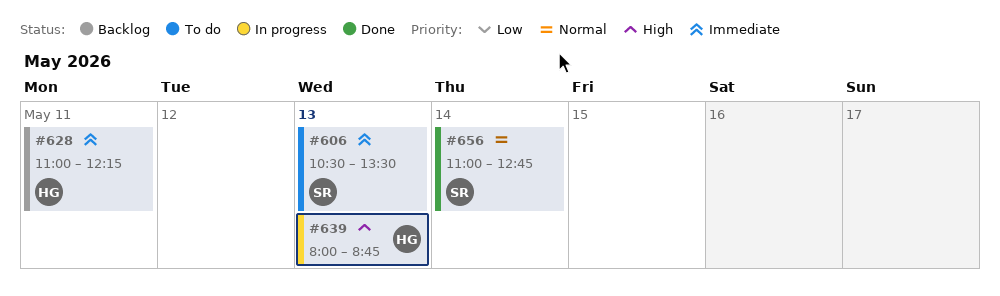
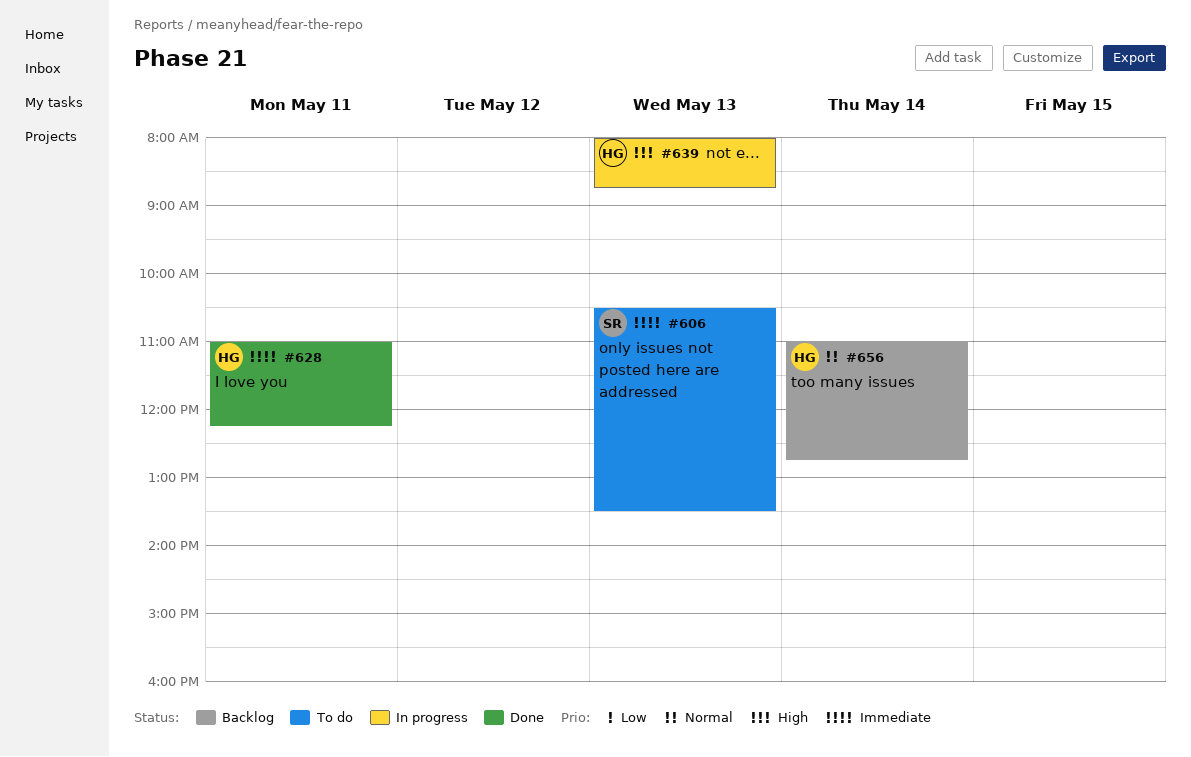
#628, status: Backlog -> Done
#656, status: Done -> Backlog
#656, owner: SR -> HG

